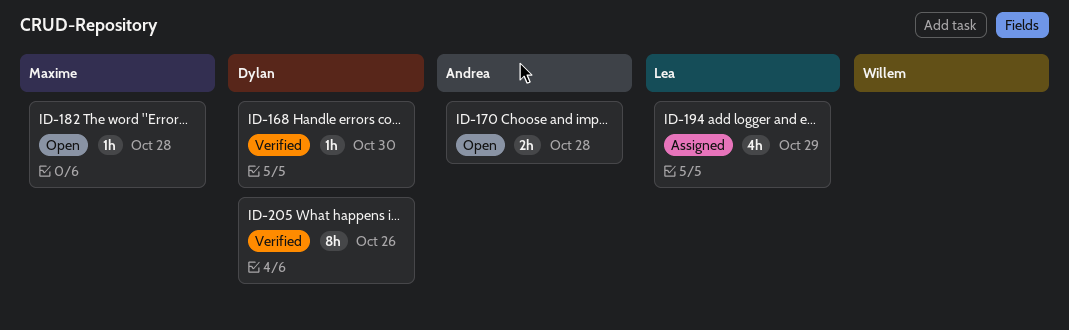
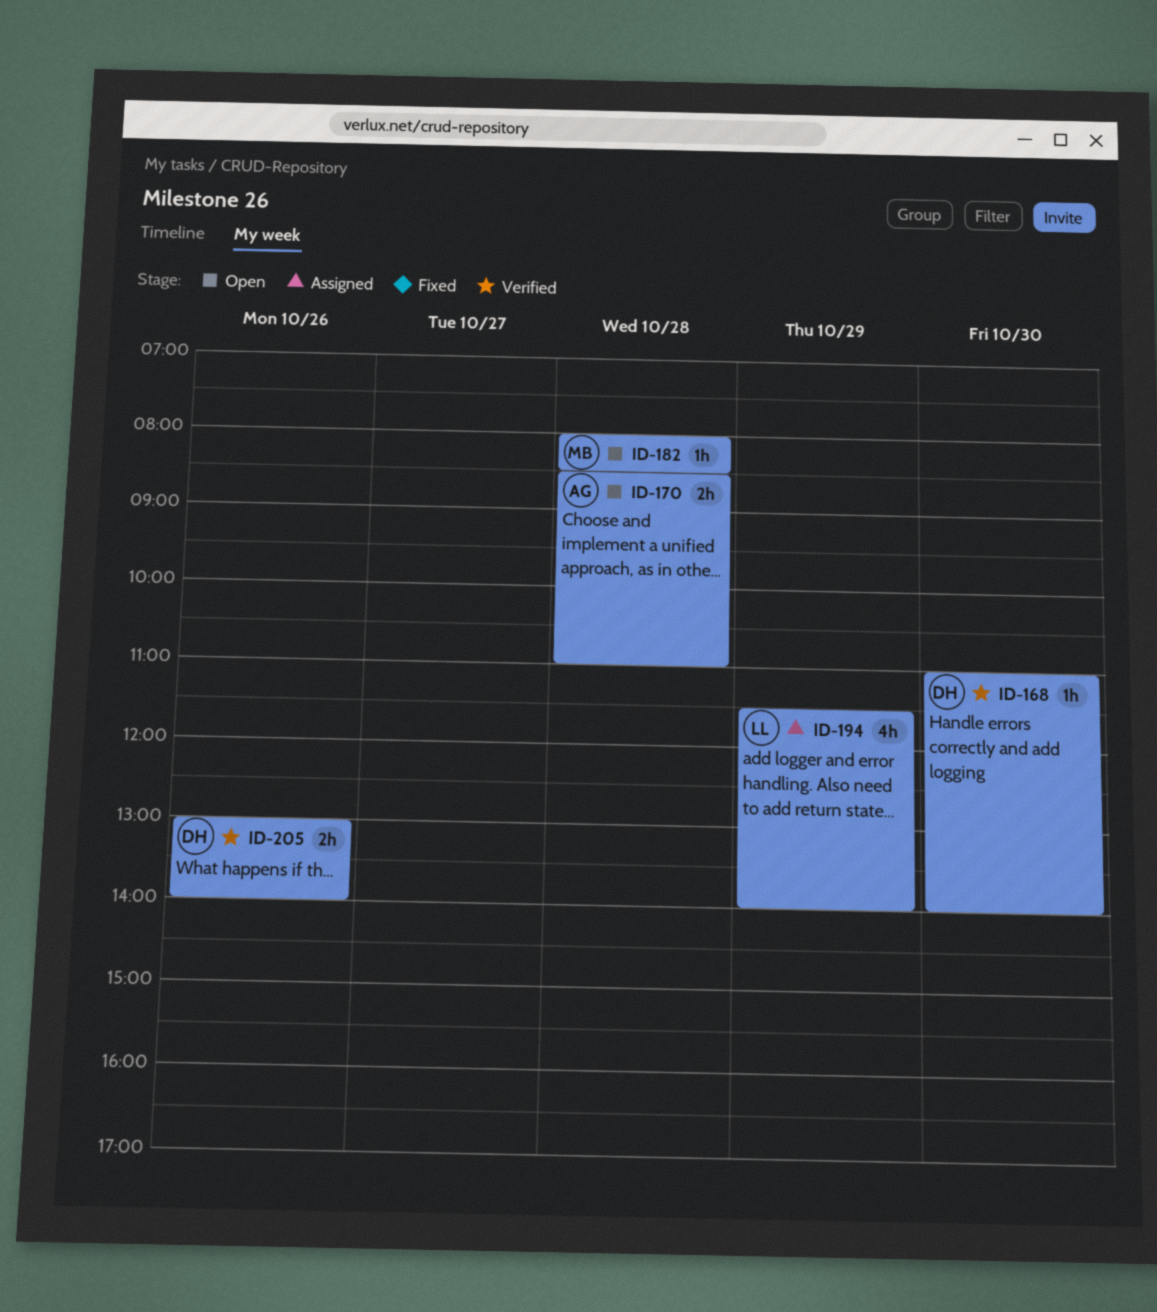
ID-205, estimate: 8h -> 2h

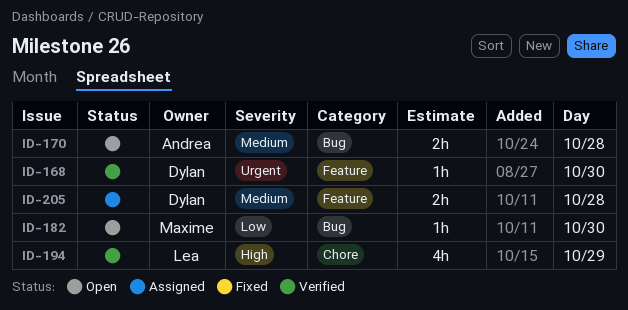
ID-182, day: Oct 28 -> Oct 30
ID-194, status: Assigned -> Verified
ID-205, status: Verified -> Assigned
ID-205, day: Oct 26 -> Oct 28

